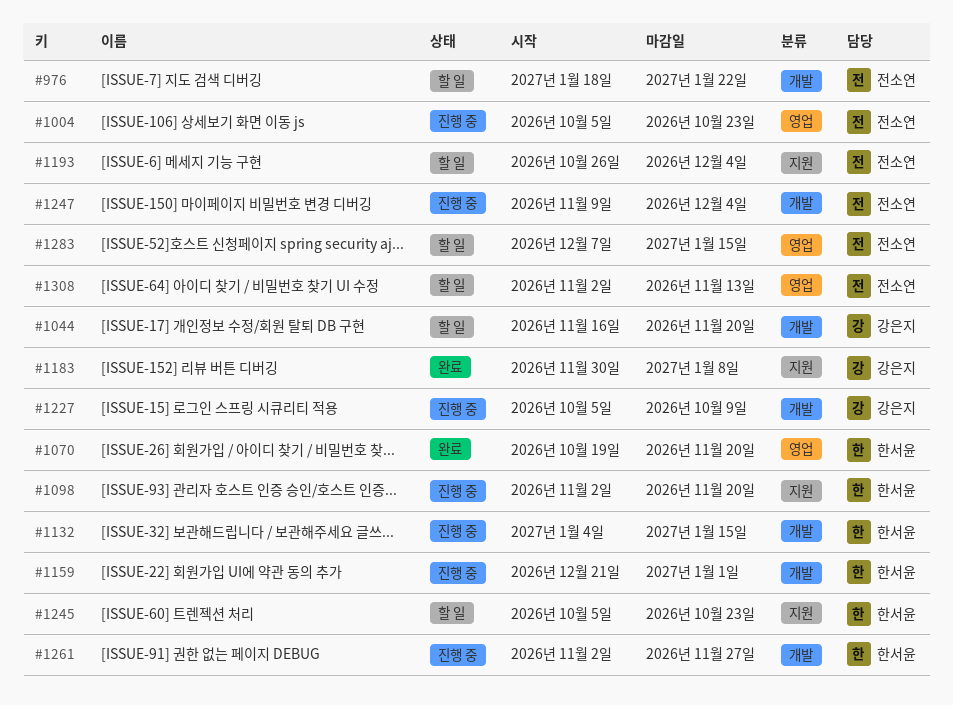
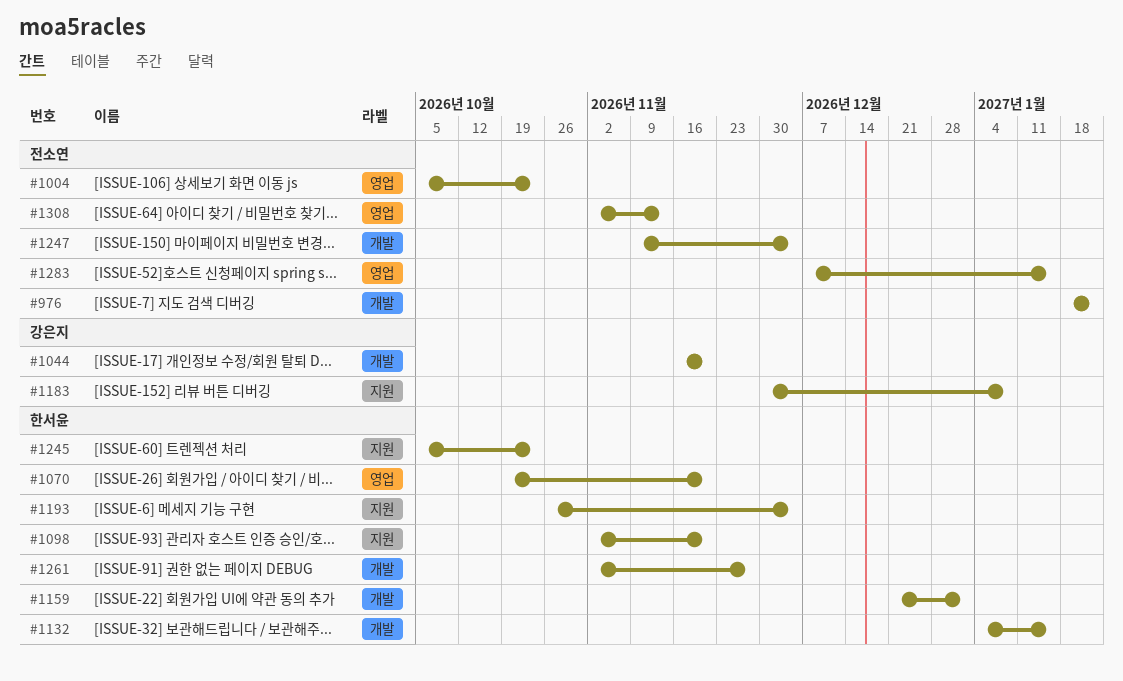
#1193, owner: 전소연 -> 한서윤
#1227: present -> none

